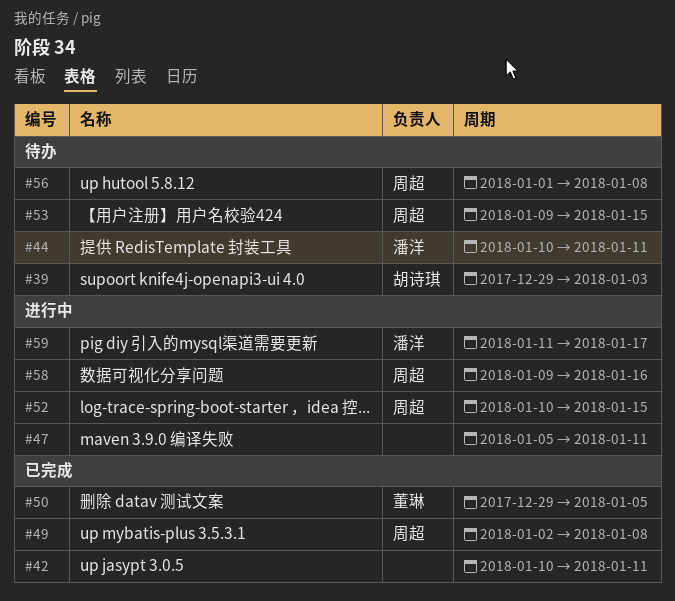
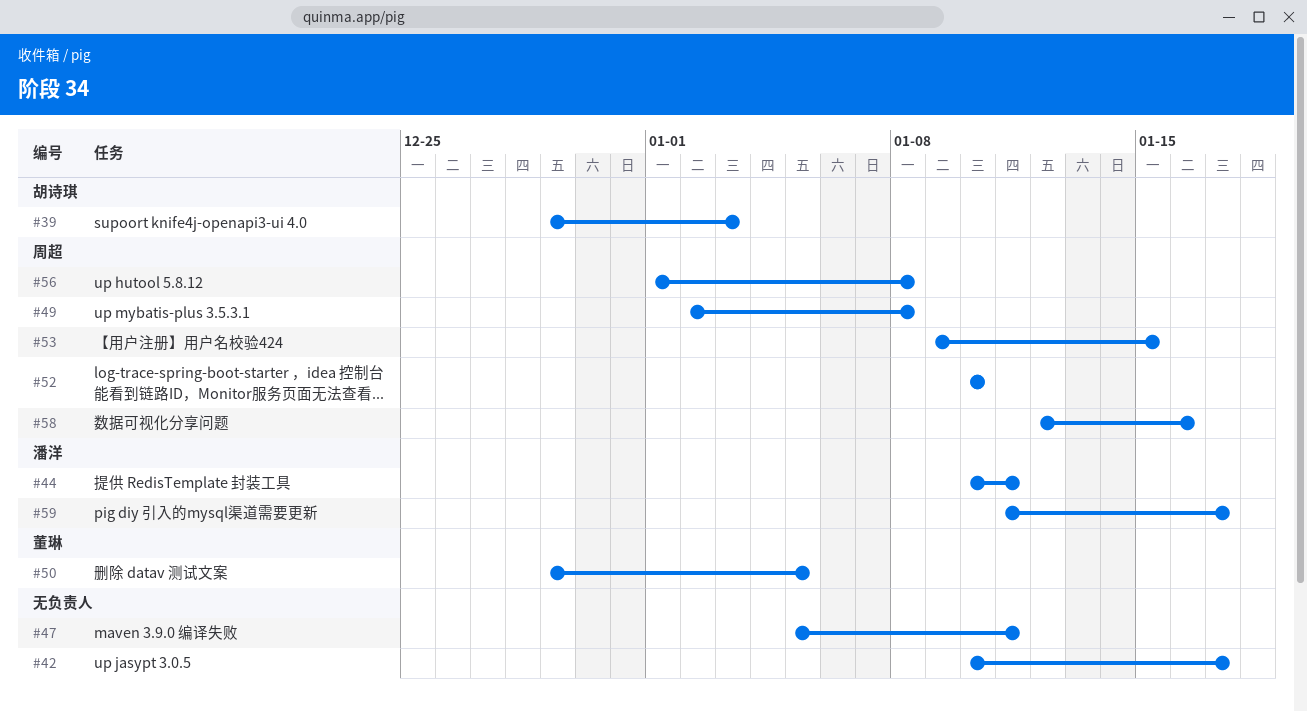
#42, due: Jan 11 -> Jan 17
#52, due: Jan 15 -> Jan 10
#58, start: Jan 9 -> Jan 12

